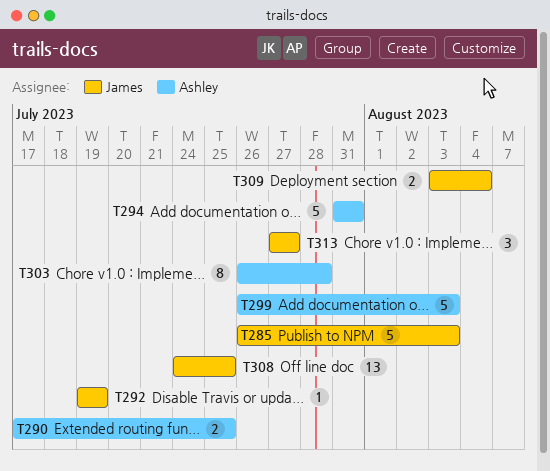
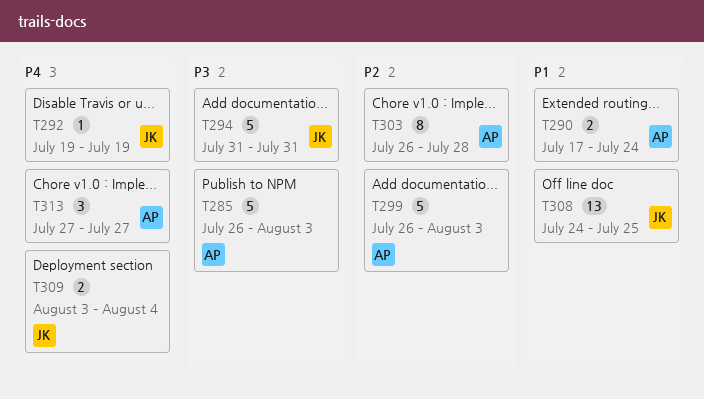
T285, owner: James -> Ashley
T290, due: Jul 25 -> Jul 24
T294, owner: Ashley -> James
T313, owner: James -> Ashley

